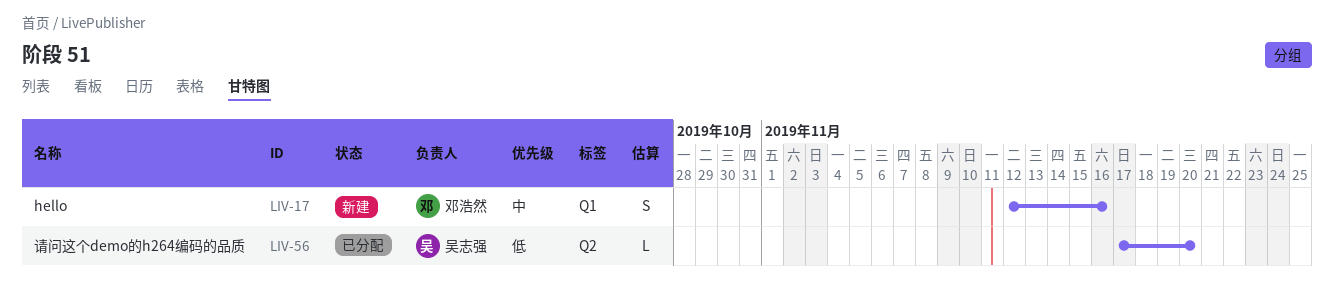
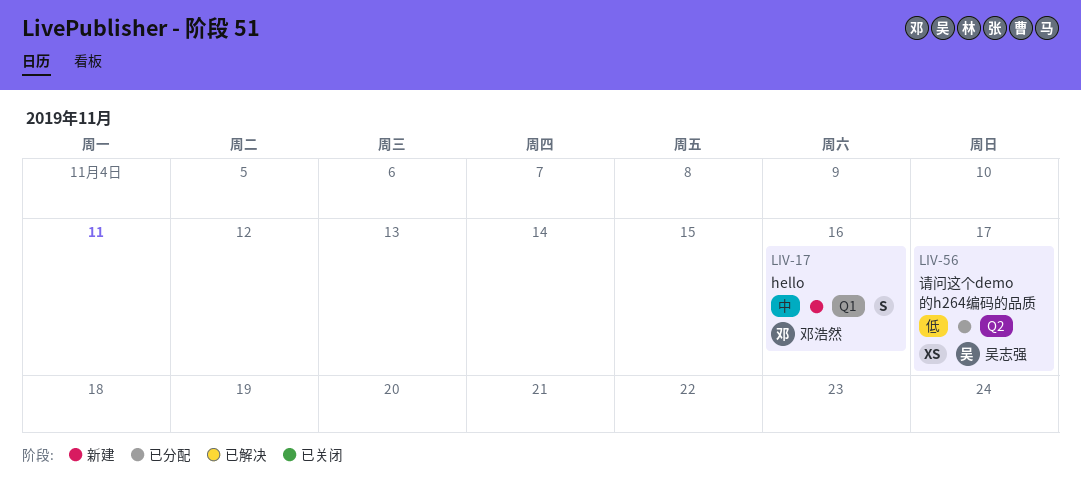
LIV-56, estimate: L -> XS
LIV-56, due: Nov 20 -> Nov 17

